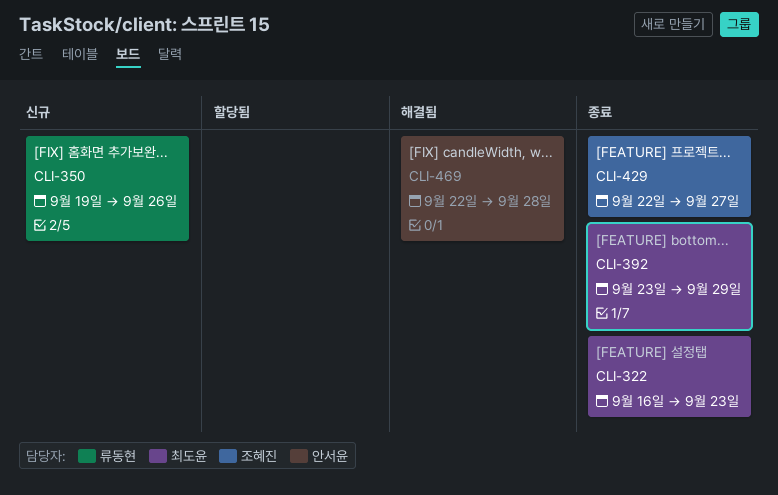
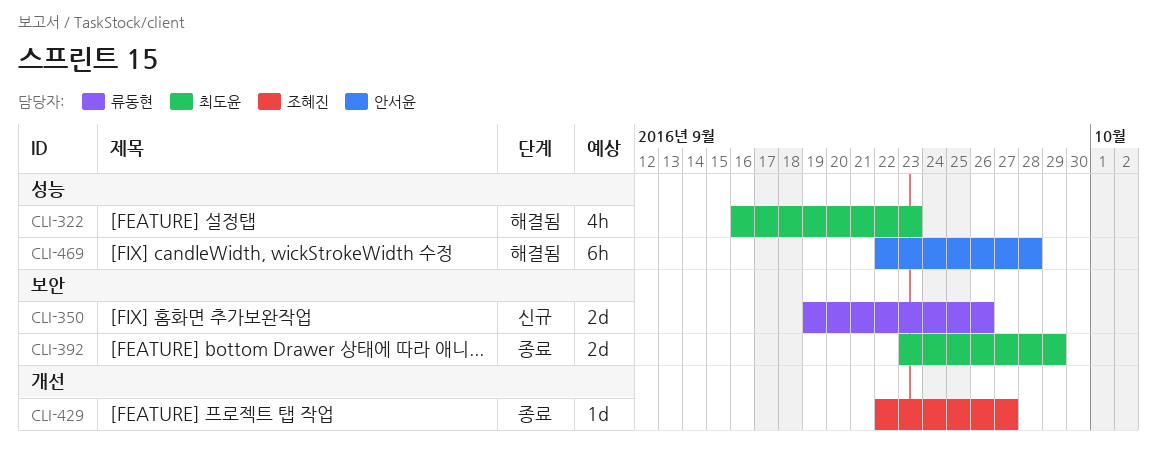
CLI-322, status: 종료 -> 해결됨

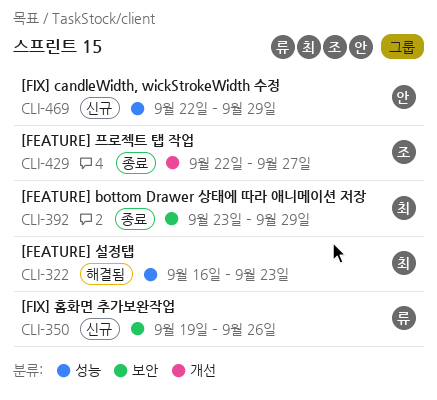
CLI-469, status: 해결됨 -> 신규
CLI-469, due: Sep 28 -> Sep 29

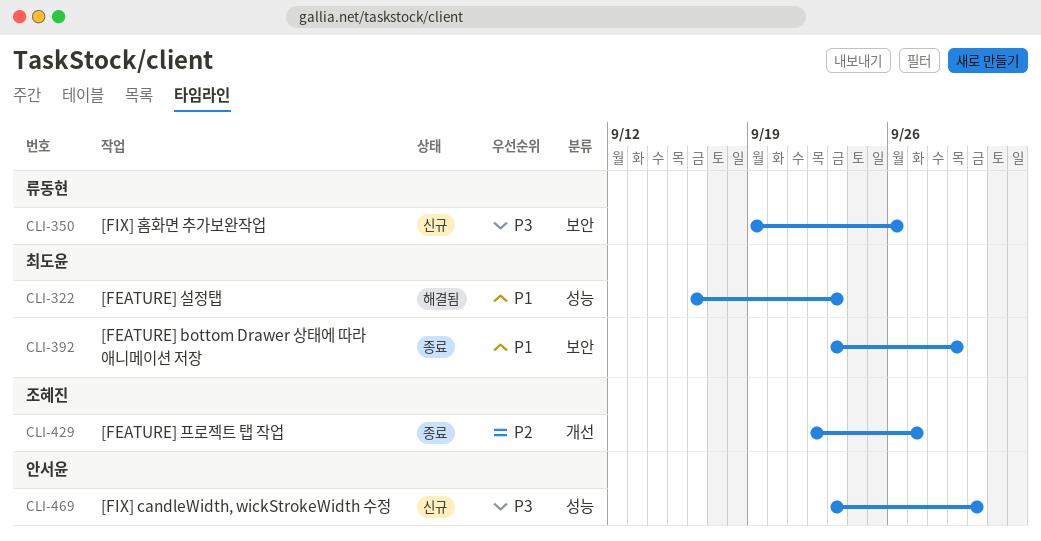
CLI-469, start: Sep 22 -> Sep 23
CLI-469, due: Sep 29 -> Sep 30

